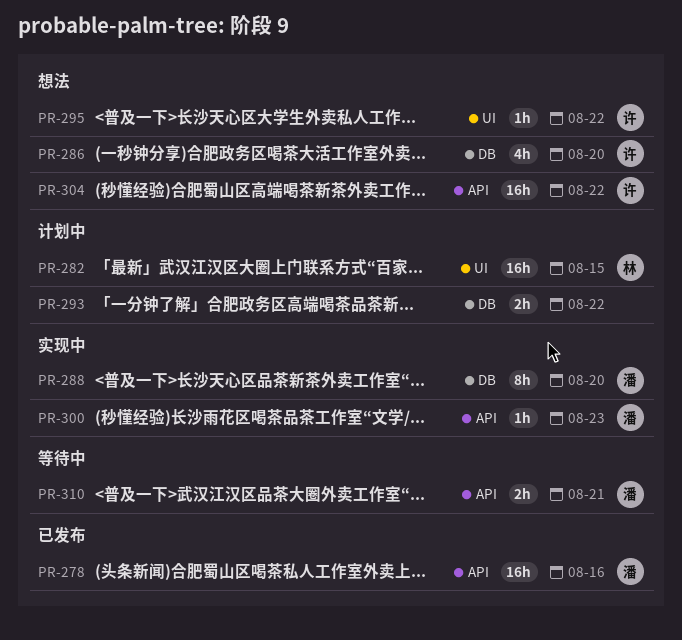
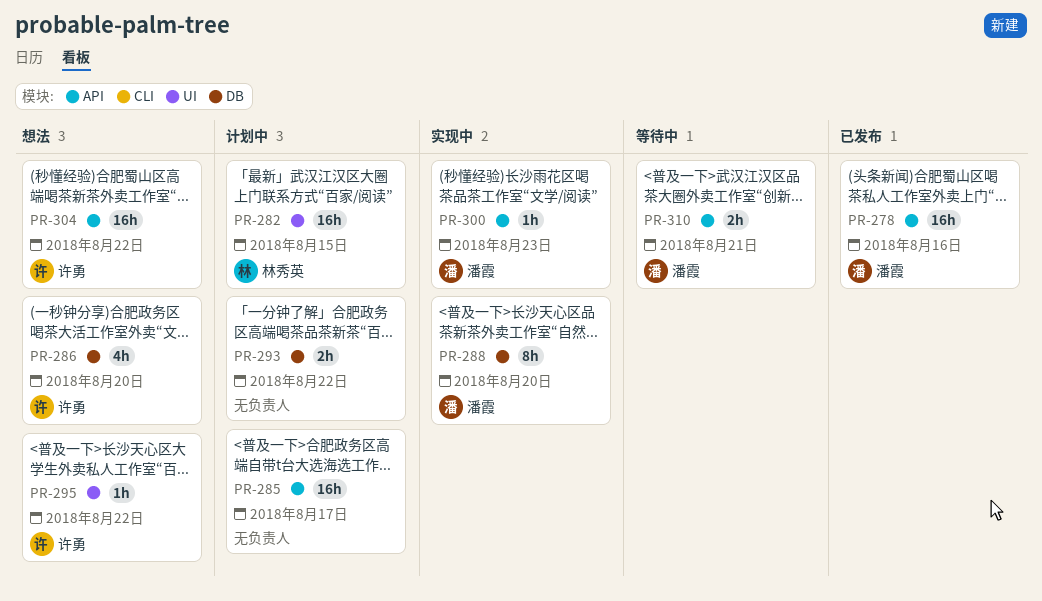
PR-285: none -> present

